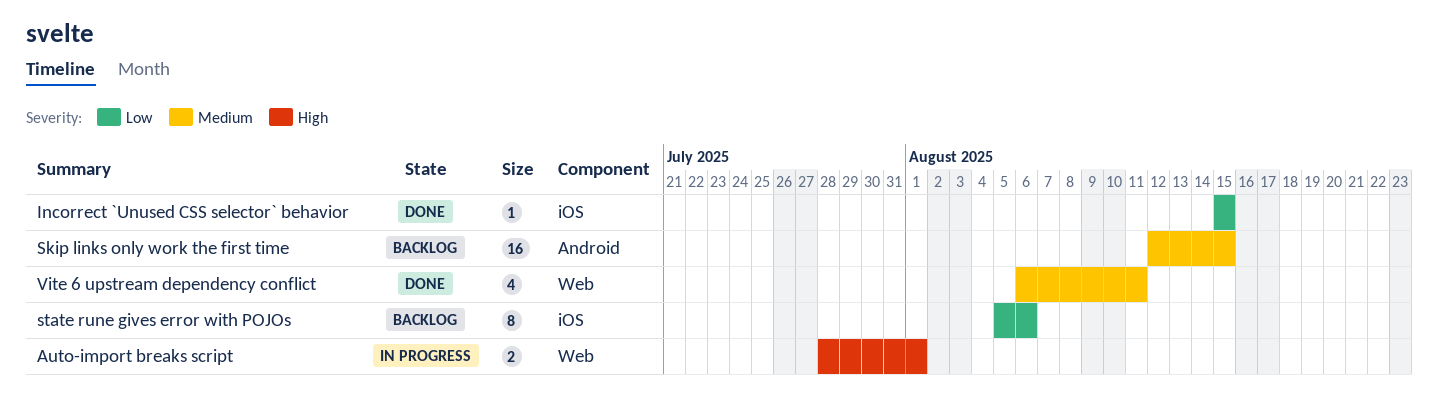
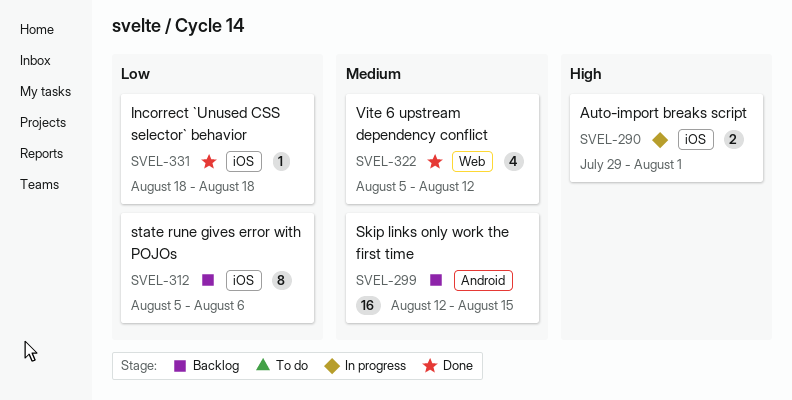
Auto-import breaks script, label: Web -> iOS
Auto-import breaks script, start: Jul 28 -> Jul 29
Incorrect `Unused CSS selector` behavior, start: Aug 15 -> Aug 18
Incorrect `Unused CSS selector` behavior, due: Aug 15 -> Aug 18
Vite 6 upstream dependency conflict, start: Aug 6 -> Aug 5
Vite 6 upstream dependency conflict, due: Aug 11 -> Aug 12

